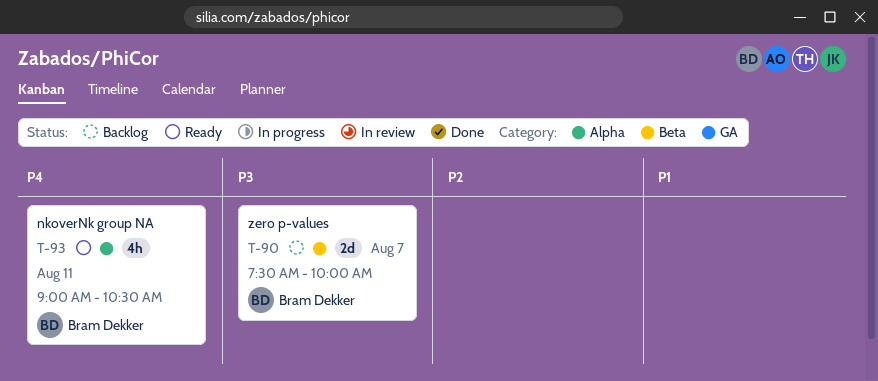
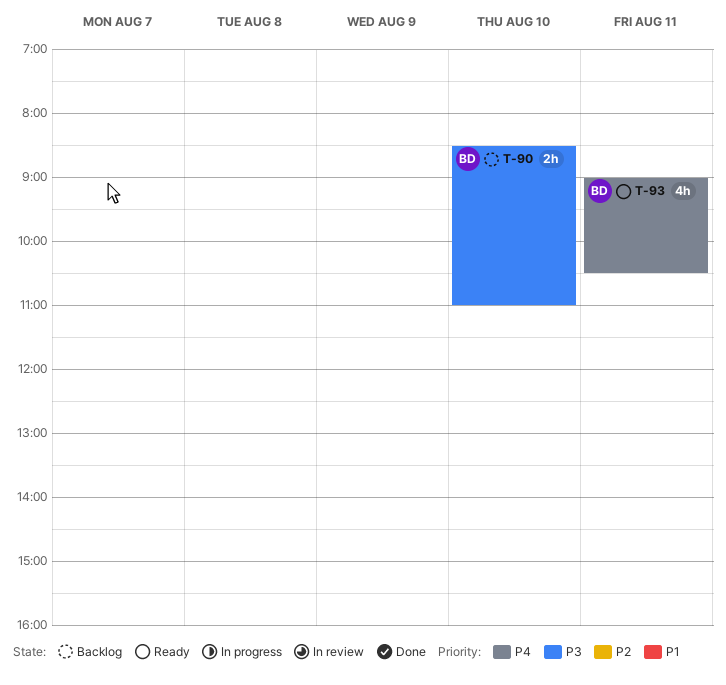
T-90, estimate: 2d -> 2h
T-90, day: Aug 7 -> Aug 10
T-90, begins: 07:30 -> 08:30
T-90, ends: 10:00 -> 11:00

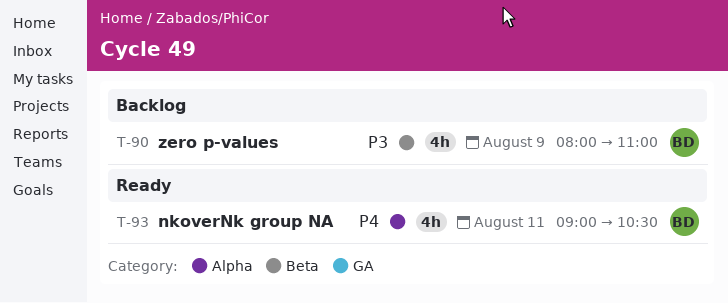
T-90, estimate: 2h -> 4h
T-90, day: Aug 10 -> Aug 9
T-90, begins: 08:30 -> 08:00

